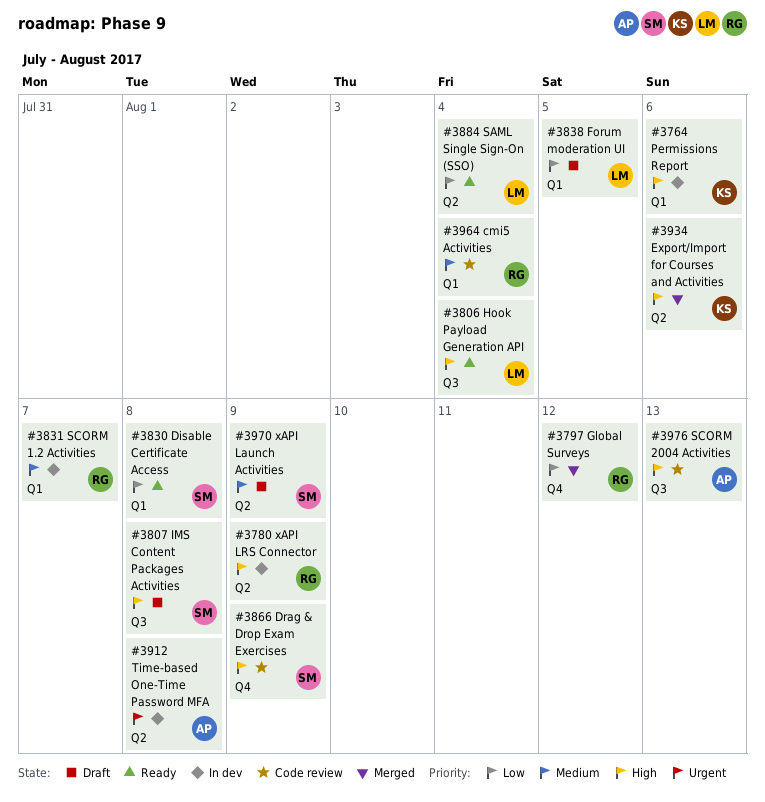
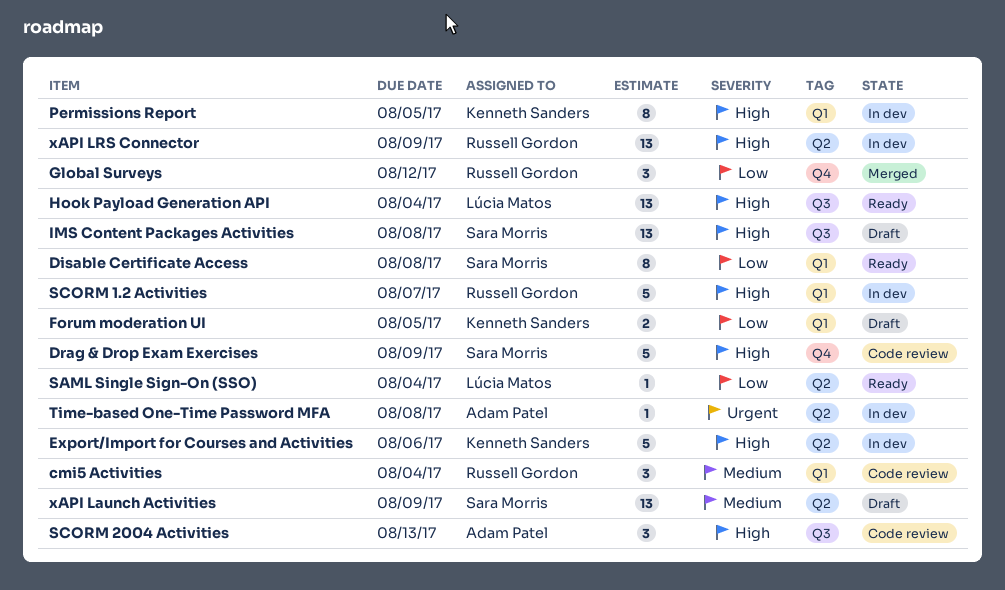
Export/Import for Courses and Activities, status: Merged -> In dev
Forum moderation UI, owner: Lúcia Matos -> Kenneth Sanders
Permissions Report, due: Aug 6 -> Aug 5
SCORM 1.2 Activities, priority: Medium -> High

